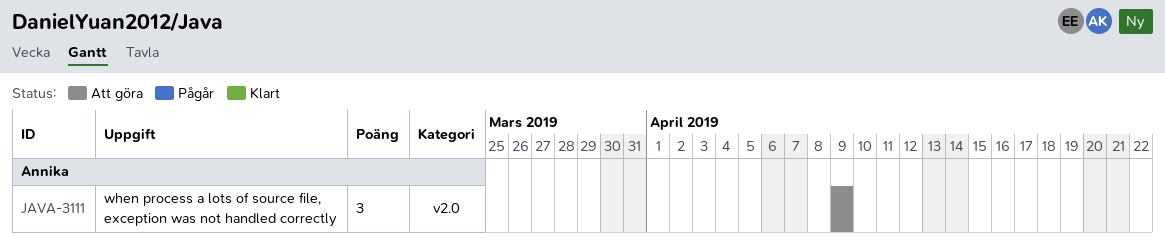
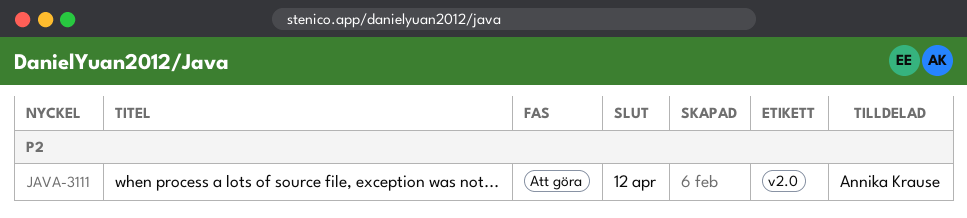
JAVA-3111, due: Apr 9 -> Apr 12

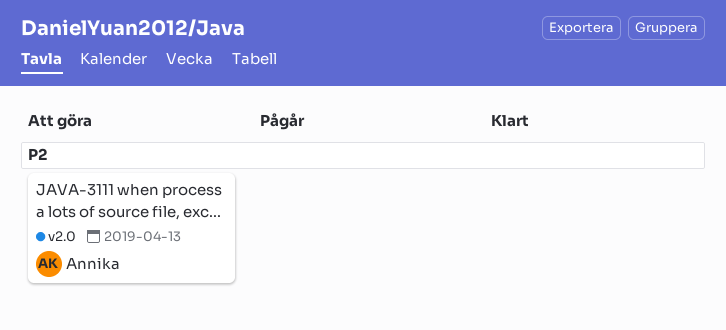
JAVA-3111, due: Apr 12 -> Apr 13

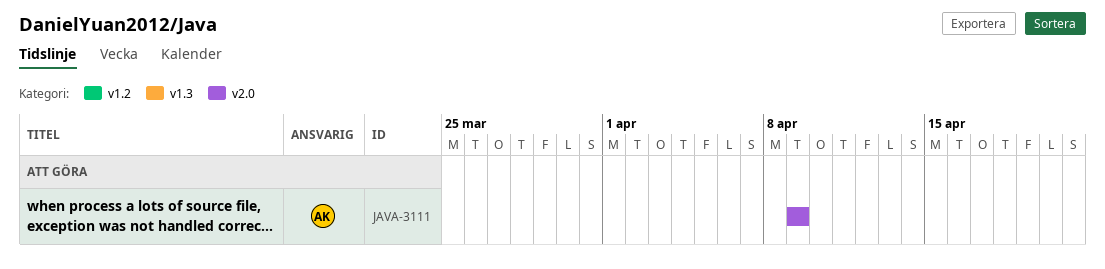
JAVA-3111, due: Apr 13 -> Apr 9

